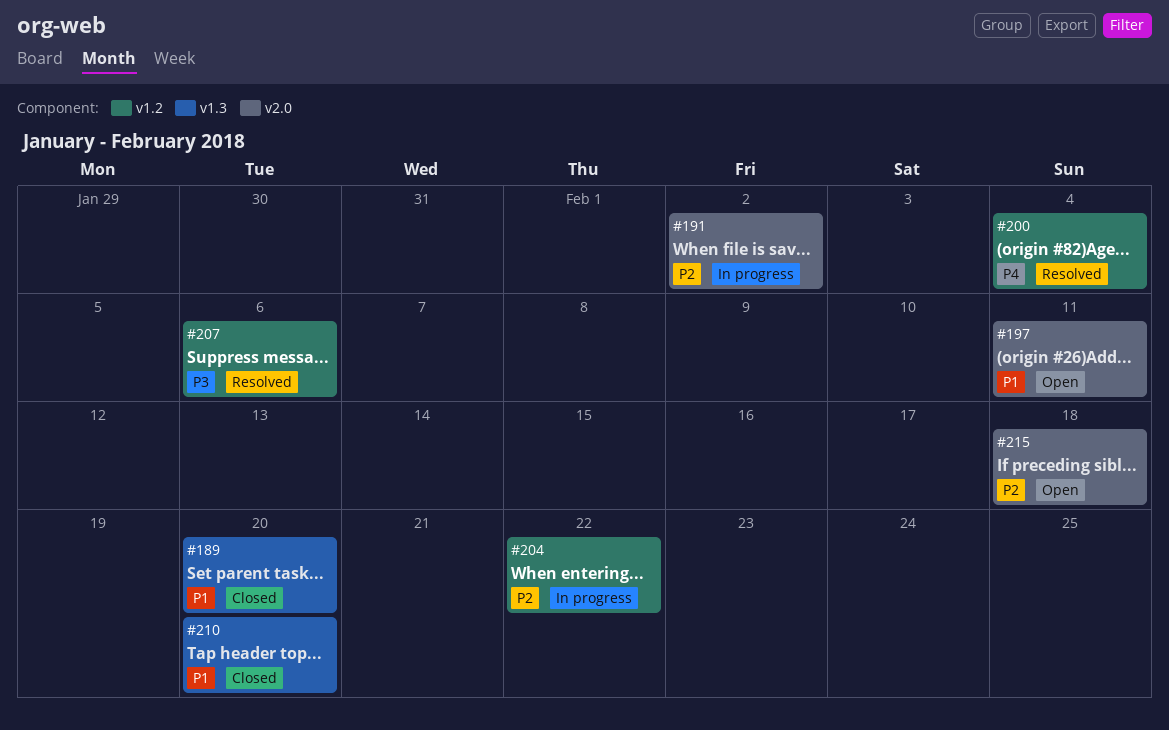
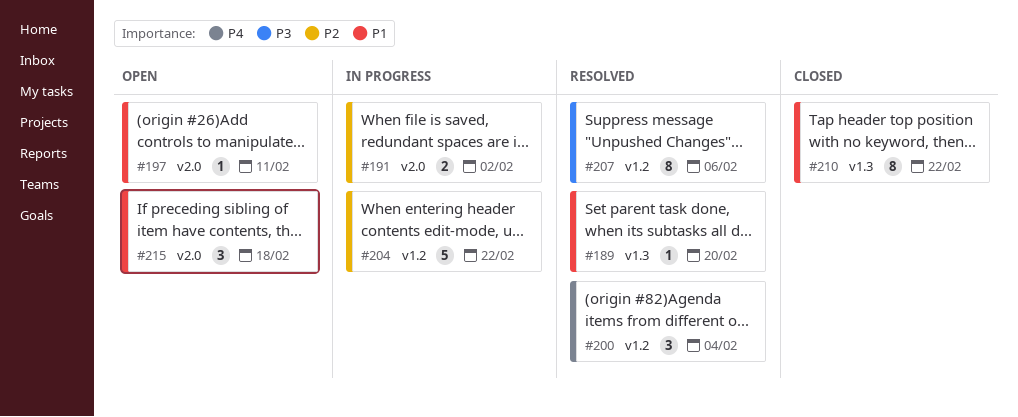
#189, status: Closed -> Resolved
#210, due: Feb 20 -> Feb 22
#215, priority: P2 -> P1

